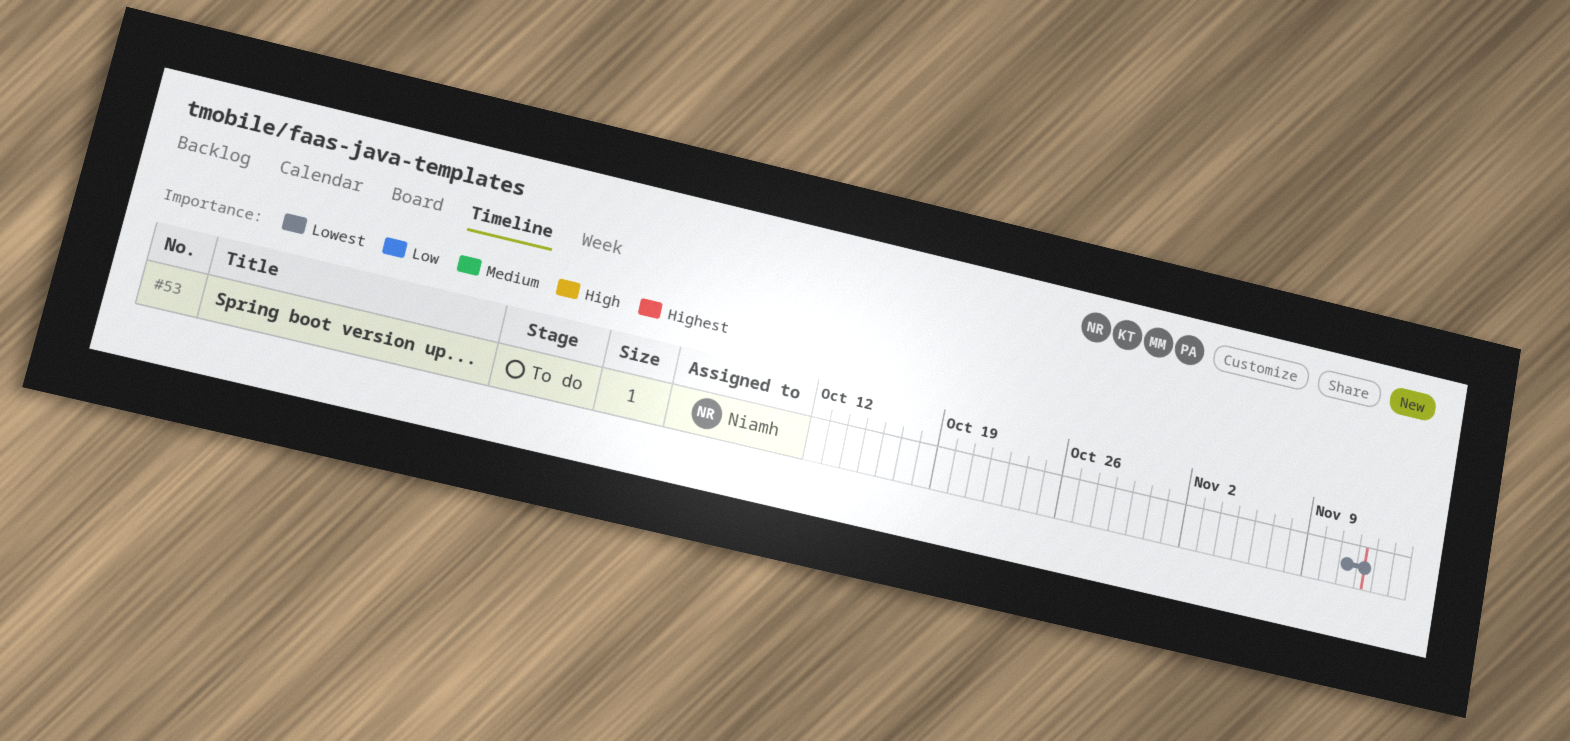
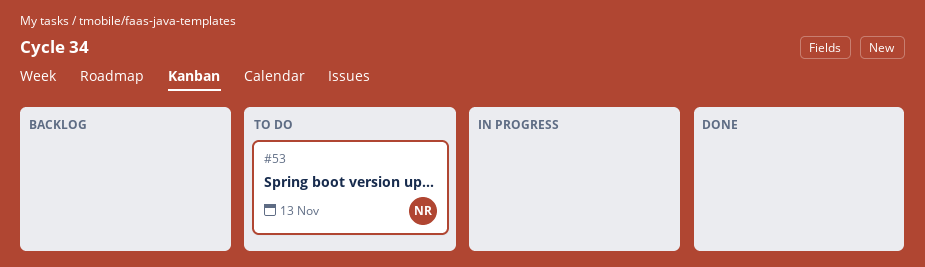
#53, due: Nov 12 -> Nov 13

